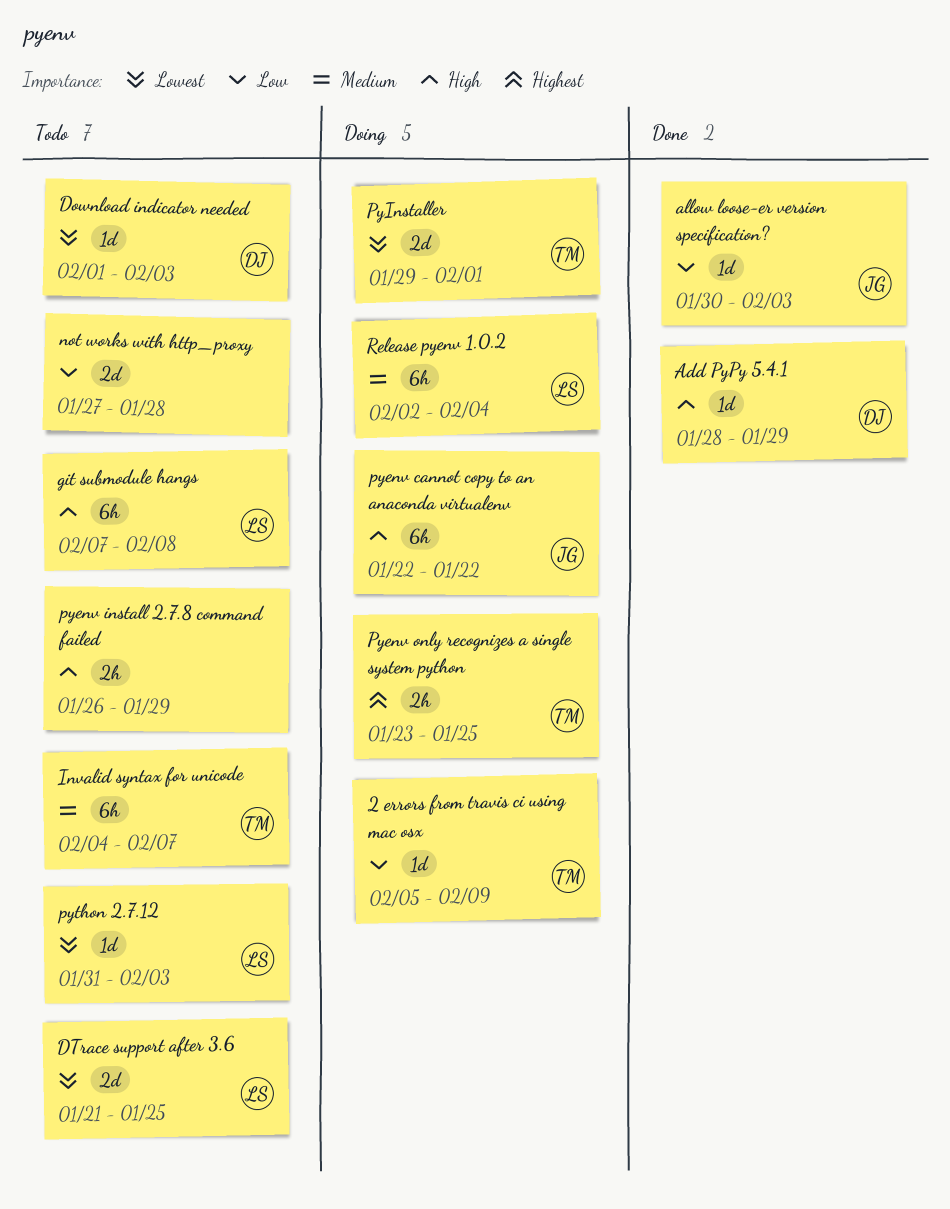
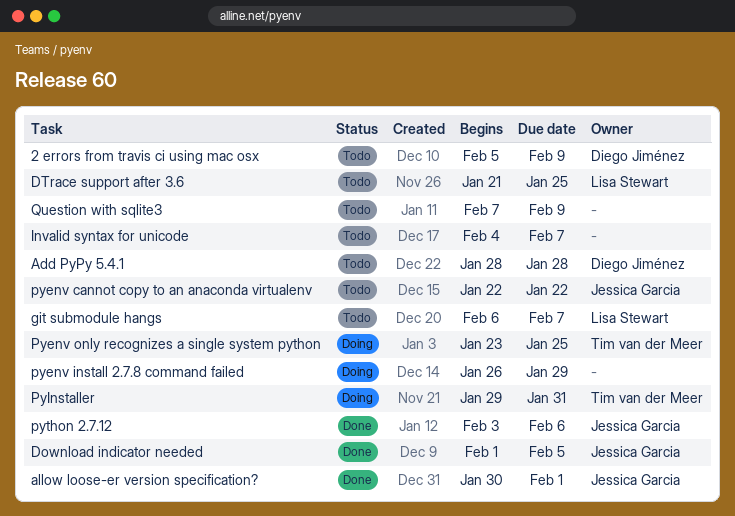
2 errors from travis ci using mac osx, status: Doing -> Todo
2 errors from travis ci using mac osx, owner: Tim van der Meer -> Diego Jiménez
Add PyPy 5.4.1, status: Done -> Todo
Add PyPy 5.4.1, due: Jan 29 -> Jan 28
allow loose-er version specification?, due: Feb 3 -> Feb 1
Download indicator needed, status: Todo -> Done
Download indicator needed, owner: Diego Jiménez -> Jessica Garcia
Download indicator needed, due: Feb 3 -> Feb 5
git submodule hangs, start: Feb 7 -> Feb 6
git submodule hangs, due: Feb 8 -> Feb 7
Invalid syntax for unicode, owner: Tim van der Meer -> none
not works with http_proxy: present -> none
pyenv cannot copy to an anaconda virtualenv, status: Doing -> Todo
pyenv install 2.7.8 command failed, status: Todo -> Doing
PyInstaller, due: Feb 1 -> Jan 31
python 2.7.12, status: Todo -> Done
python 2.7.12, owner: Lisa Stewart -> Jessica Garcia
python 2.7.12, start: Jan 31 -> Feb 3
python 2.7.12, due: Feb 3 -> Feb 6
Question with sqlite3: none -> present
Release pyenv 1.0.2: present -> none

